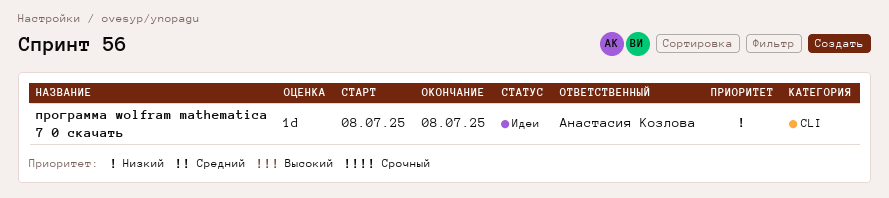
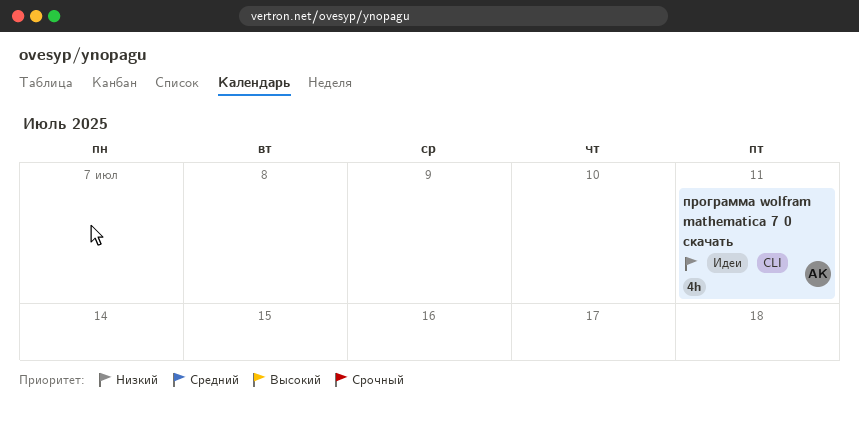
программа wolfram mathematica 7 0 скачать, estimate: 1d -> 4h
программа wolfram mathematica 7 0 скачать, due: Jul 8 -> Jul 11

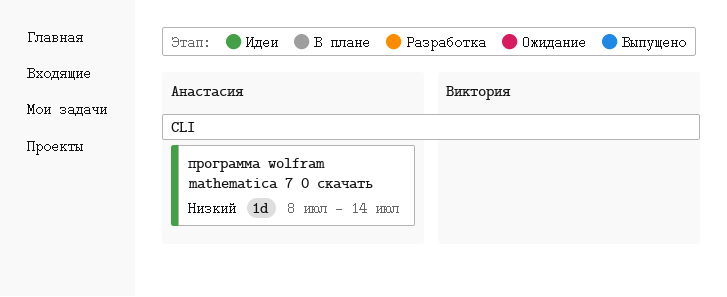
программа wolfram mathematica 7 0 скачать, estimate: 4h -> 1d
программа wolfram mathematica 7 0 скачать, due: Jul 11 -> Jul 14

